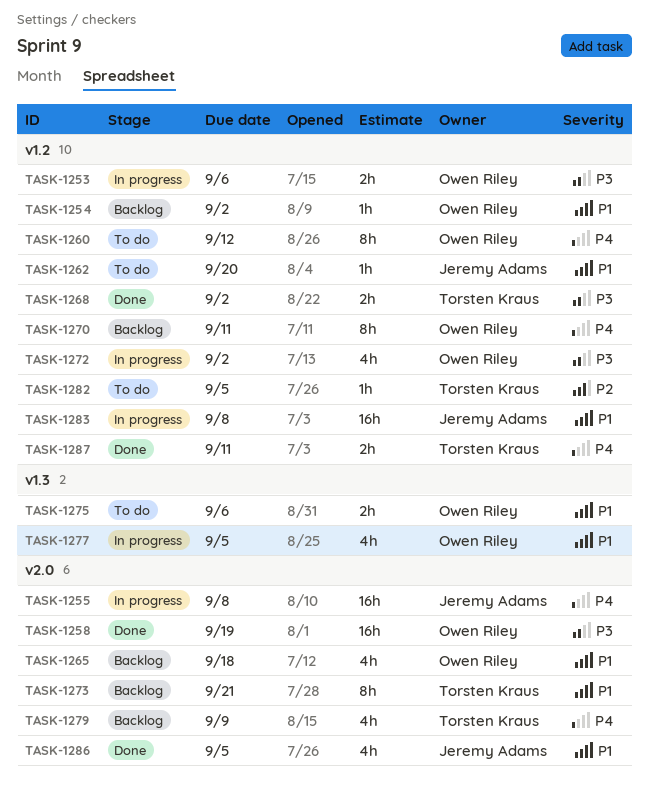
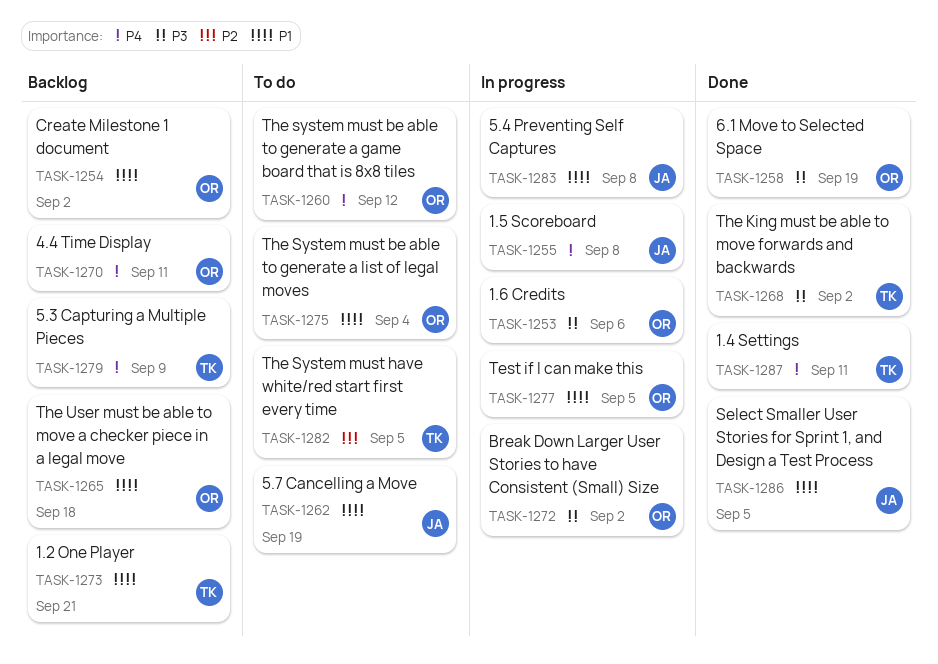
TASK-1262, due: Sep 20 -> Sep 19
TASK-1275, due: Sep 6 -> Sep 4

